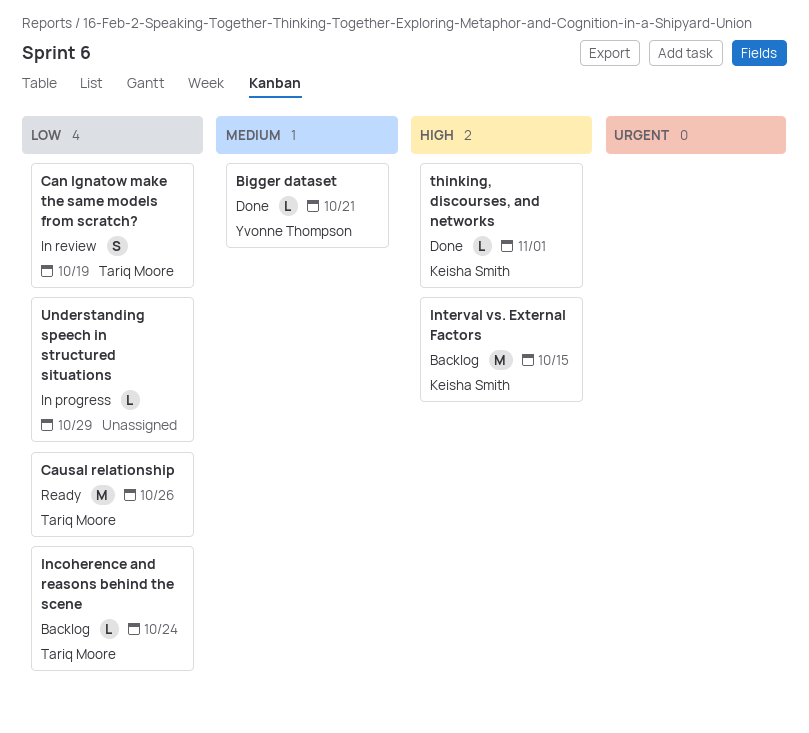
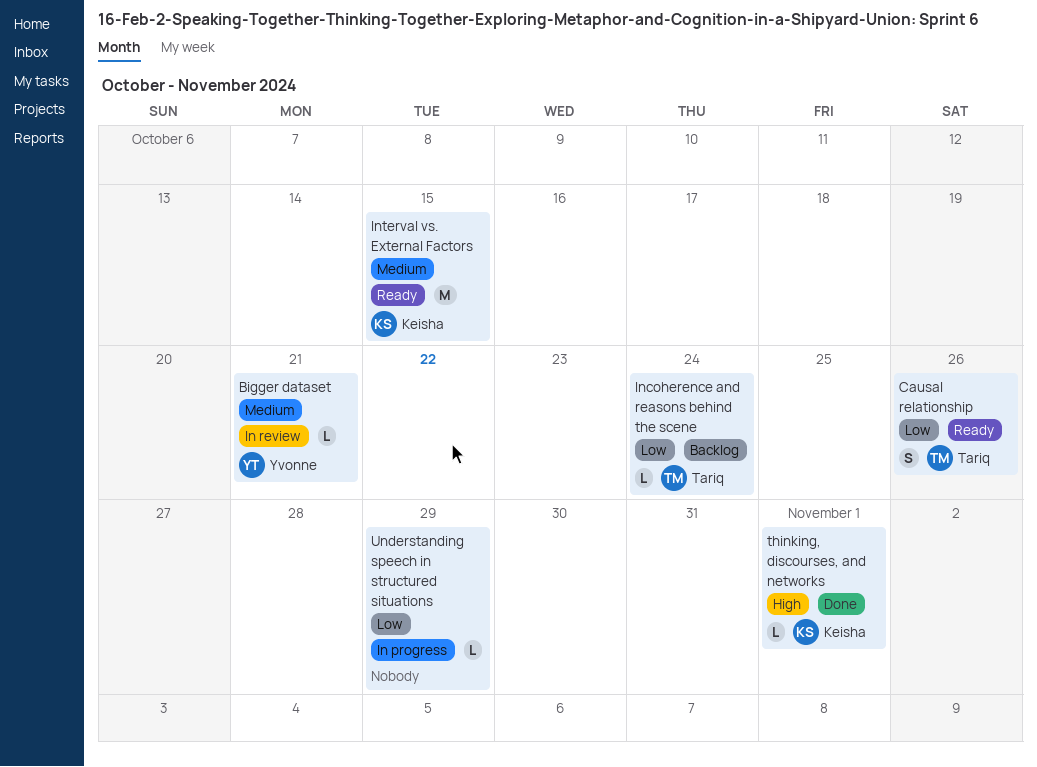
Bigger dataset, status: Done -> In review
Can Ignatow make the same models from scratch?: present -> none
Causal relationship, estimate: M -> S
Interval vs. External Factors, status: Backlog -> Ready
Interval vs. External Factors, priority: High -> Medium

